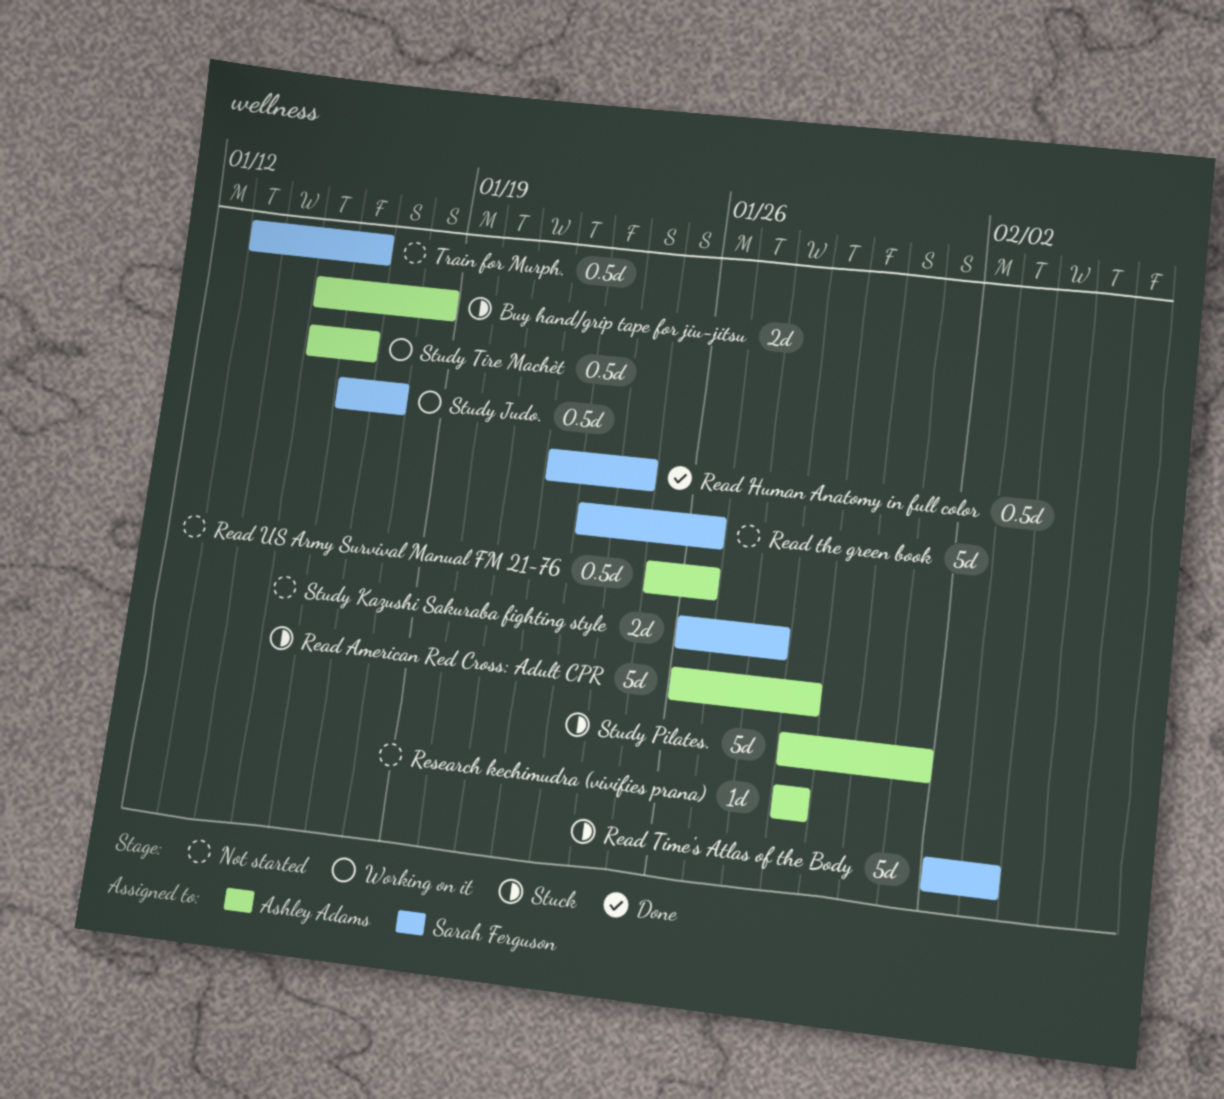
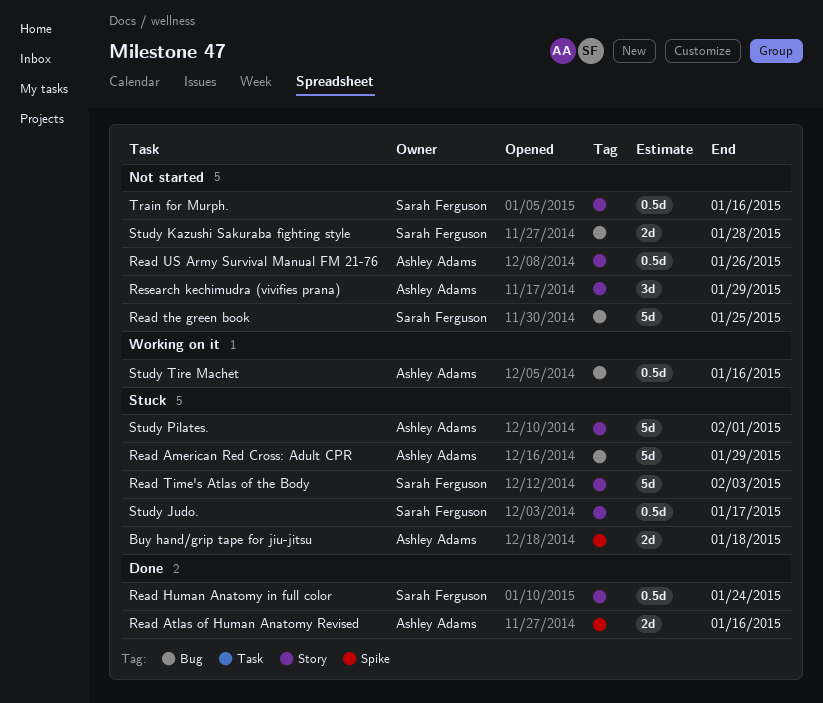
Read Atlas of Human Anatomy Revised: none -> present
Read the green book, due: Jan 26 -> Jan 25
Research kechimudra (vivifies prana), estimate: 1d -> 3d
Study Judo., status: Working on it -> Stuck

